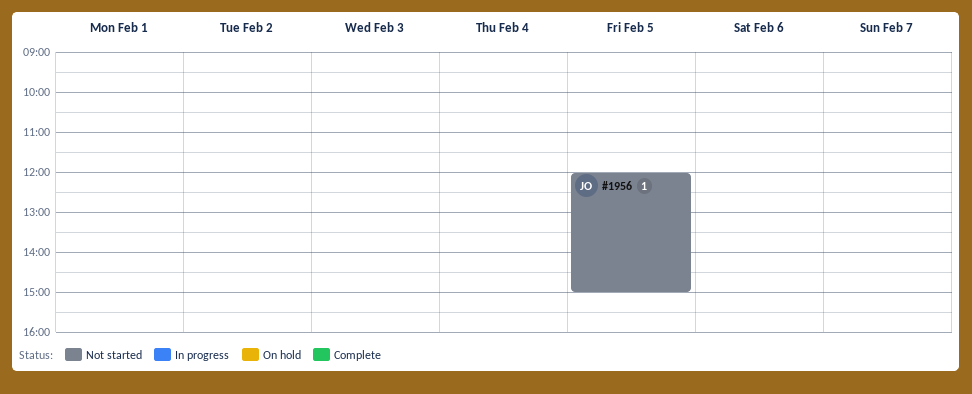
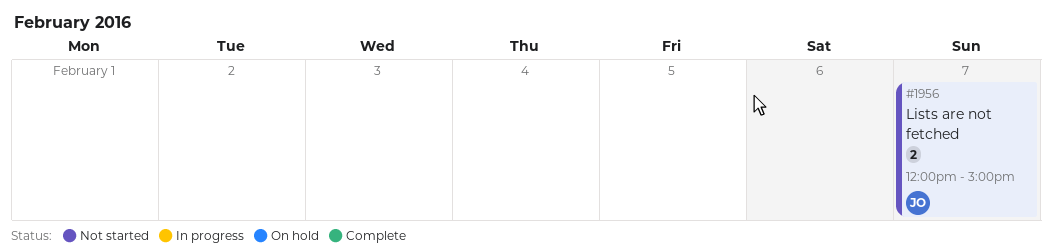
#1956, estimate: 1 -> 2
#1956, day: Feb 5 -> Feb 7

